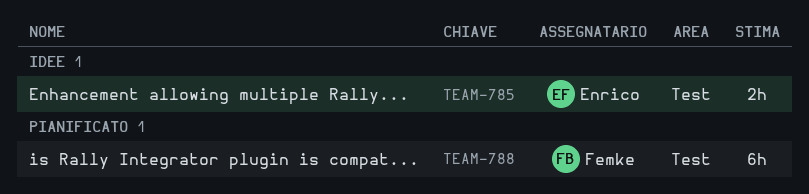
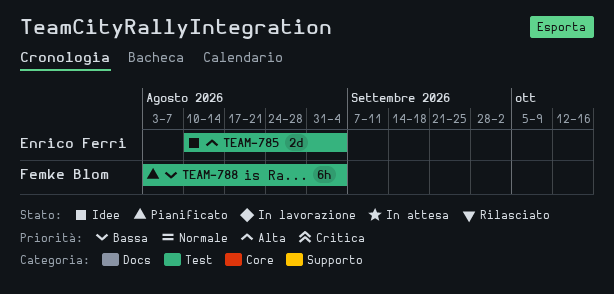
TEAM-785, estimate: 2h -> 2d

